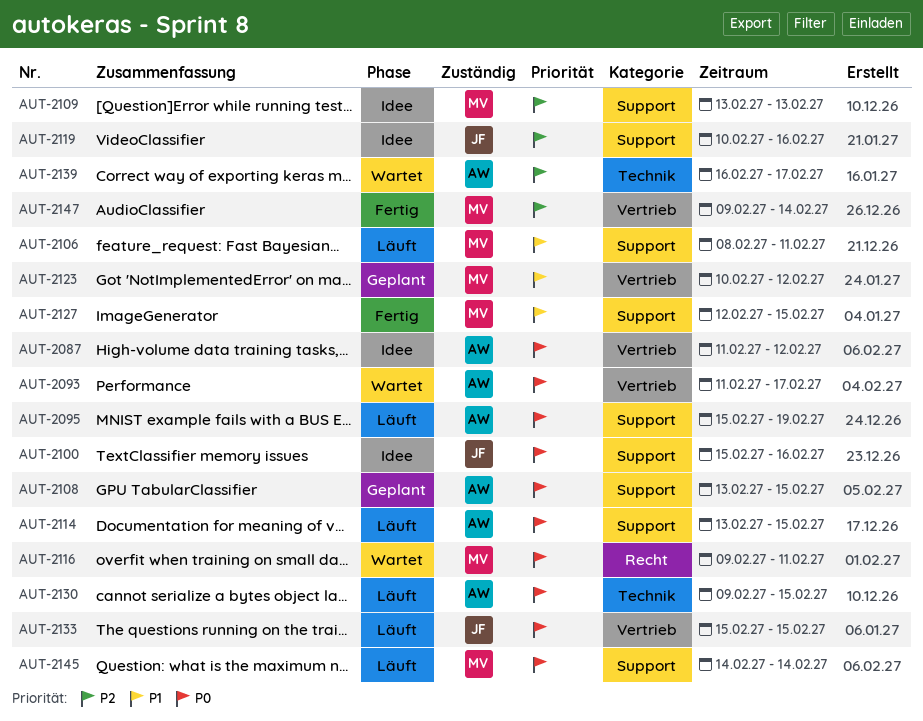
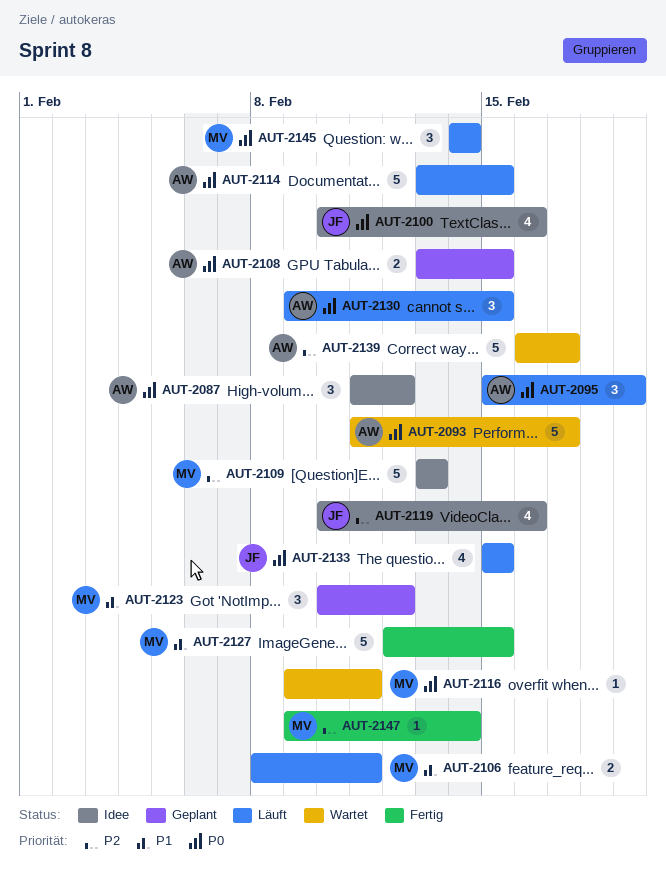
AUT-2100, start: Feb 15 -> Feb 10

